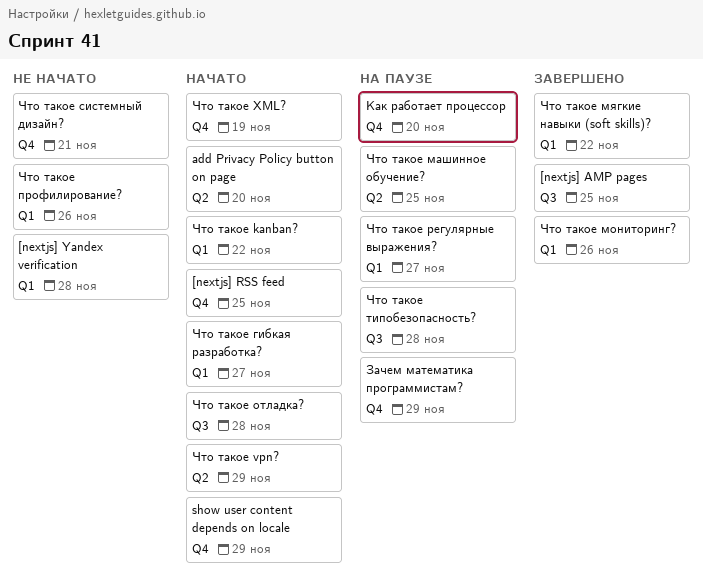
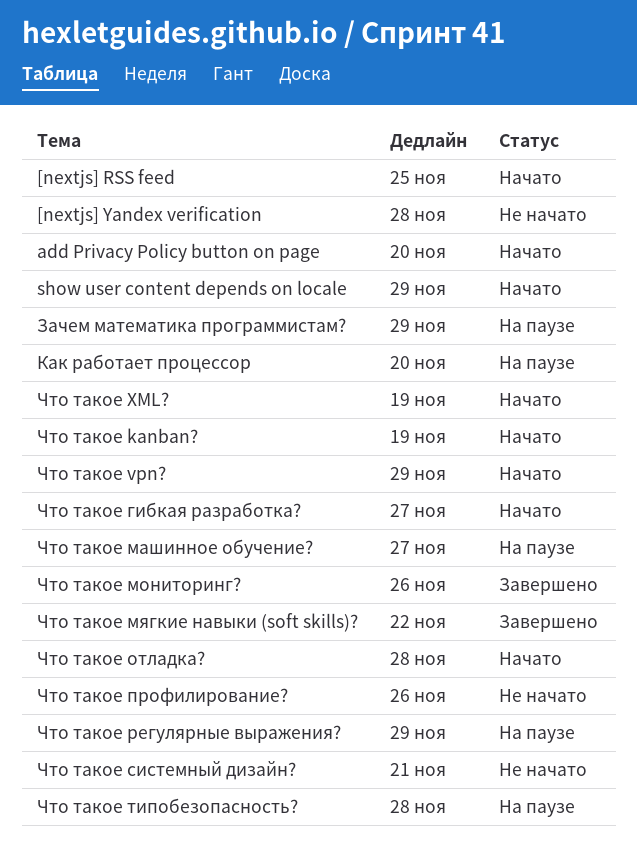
[nextjs] AMP pages: present -> none
Что такое kanban?, due: Nov 22 -> Nov 19
Что такое машинное обучение?, due: Nov 25 -> Nov 27
Что такое регулярные выражения?, due: Nov 27 -> Nov 29

